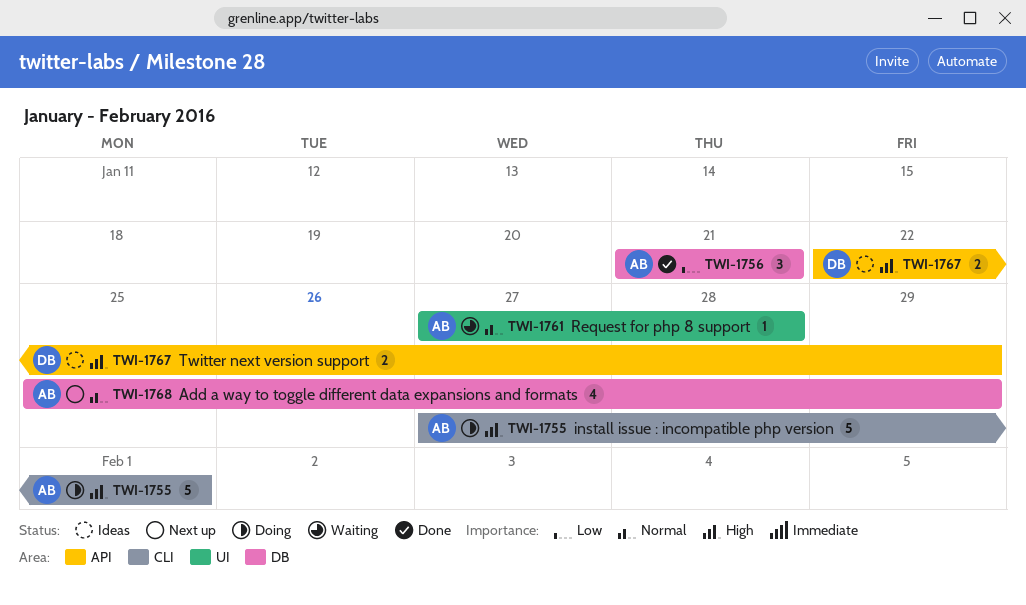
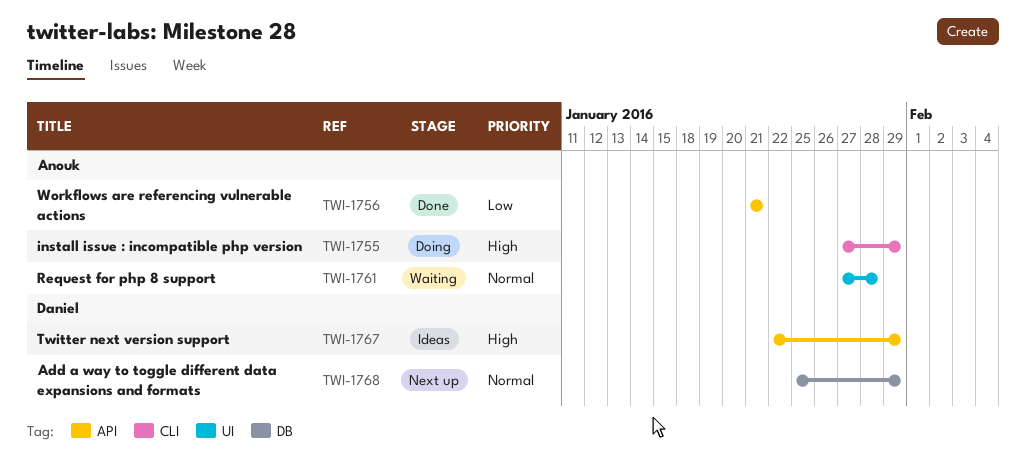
TWI-1755, due: Feb 1 -> Jan 29
TWI-1756, label: DB -> API
TWI-1768, owner: Anouk -> Daniel

